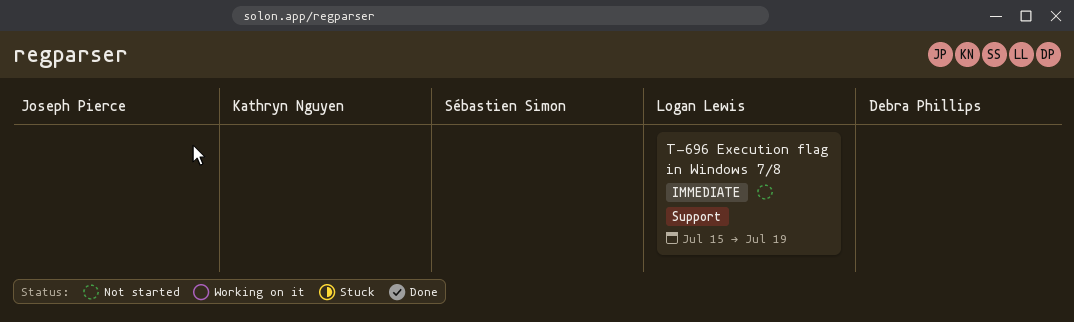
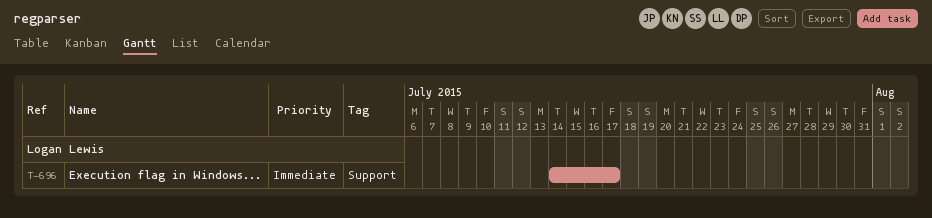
T-696, start: Jul 15 -> Jul 14
T-696, due: Jul 19 -> Jul 17

